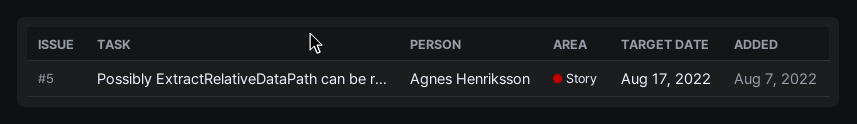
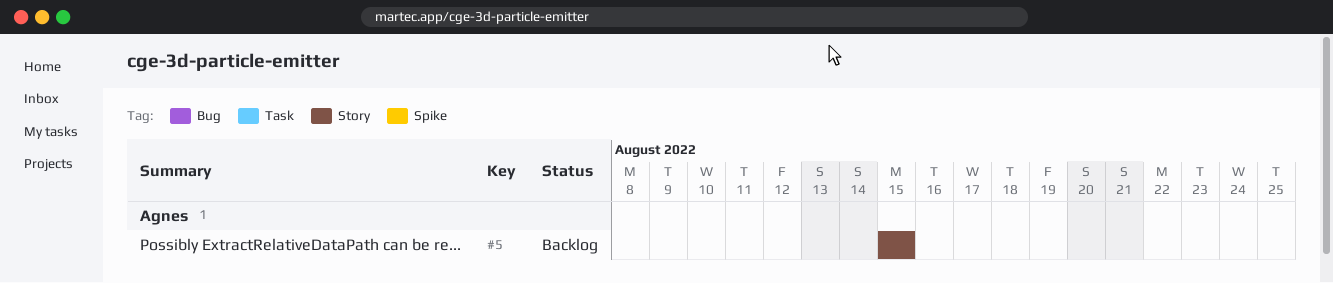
#5, due: Aug 17 -> Aug 15

